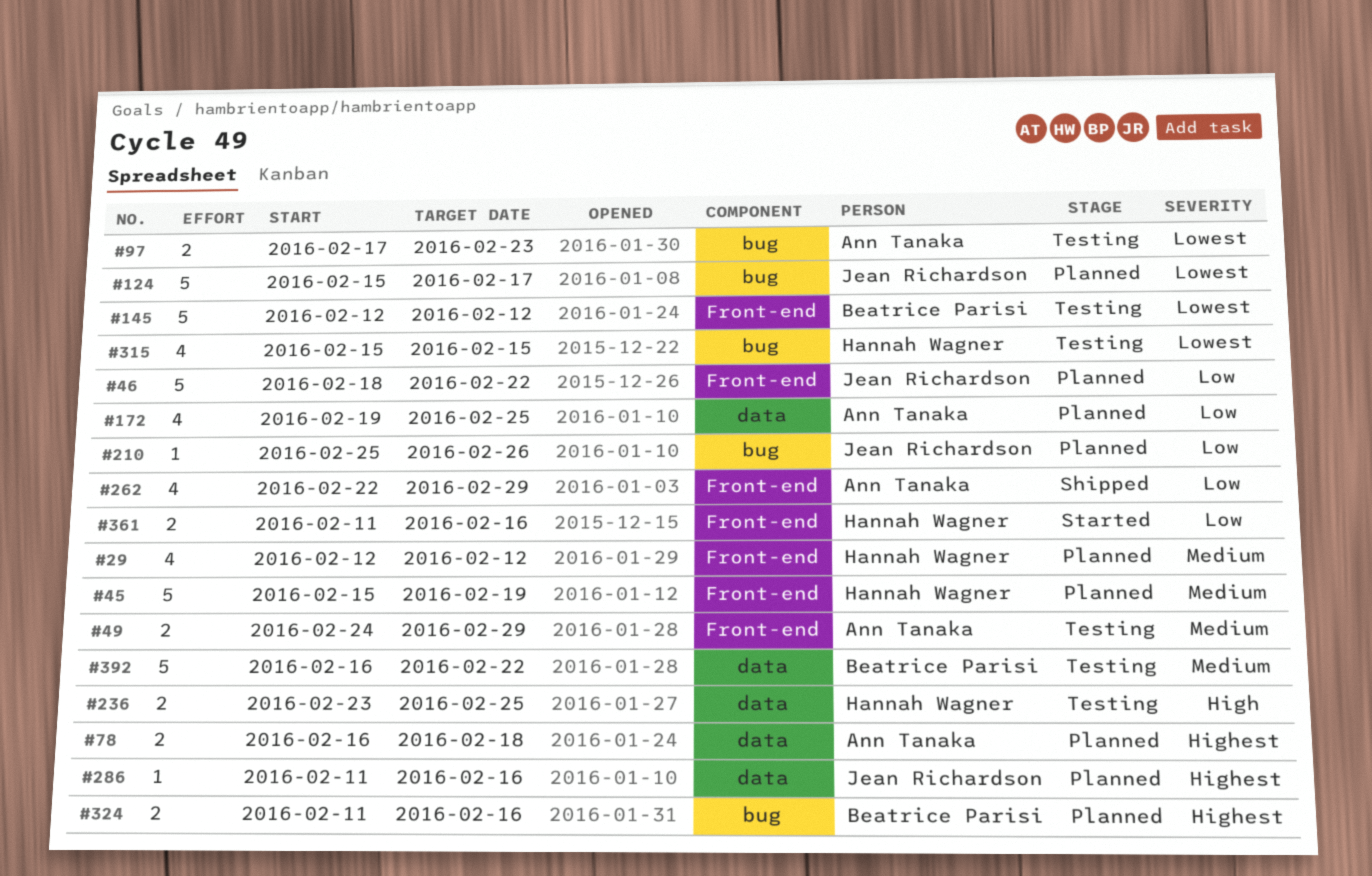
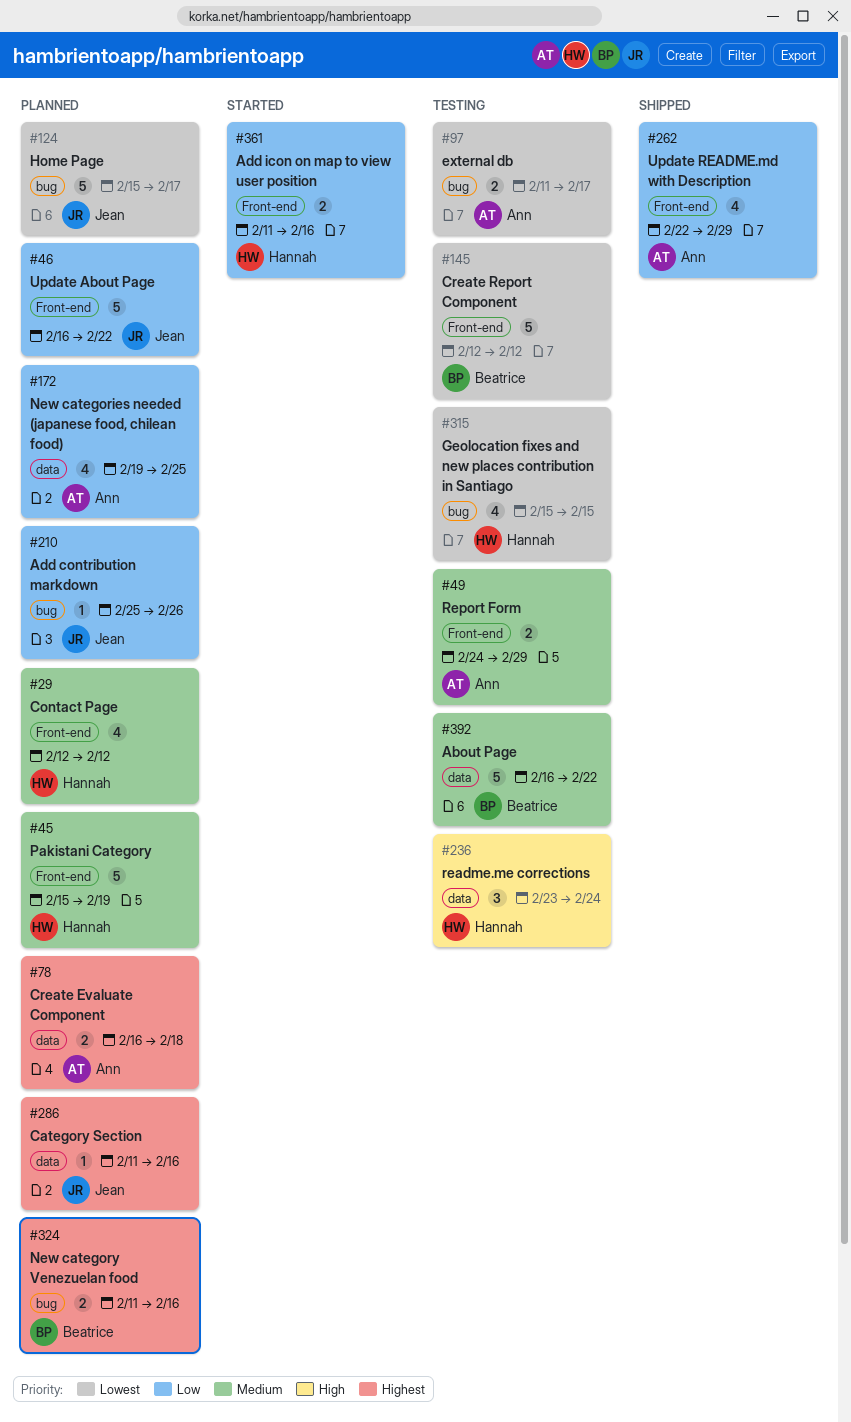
#46, start: Feb 18 -> Feb 16
#97, start: Feb 17 -> Feb 11
#97, due: Feb 23 -> Feb 17
#236, estimate: 2 -> 3
#236, due: Feb 25 -> Feb 24

